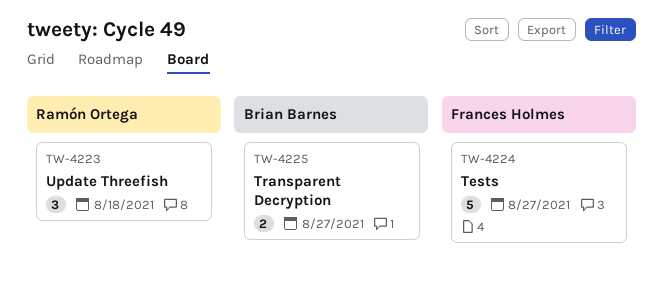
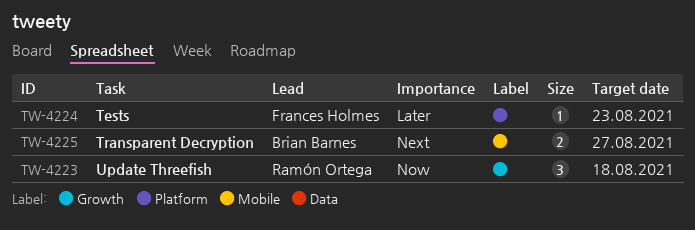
TW-4224, estimate: 5 -> 1
TW-4224, due: Aug 27 -> Aug 23

